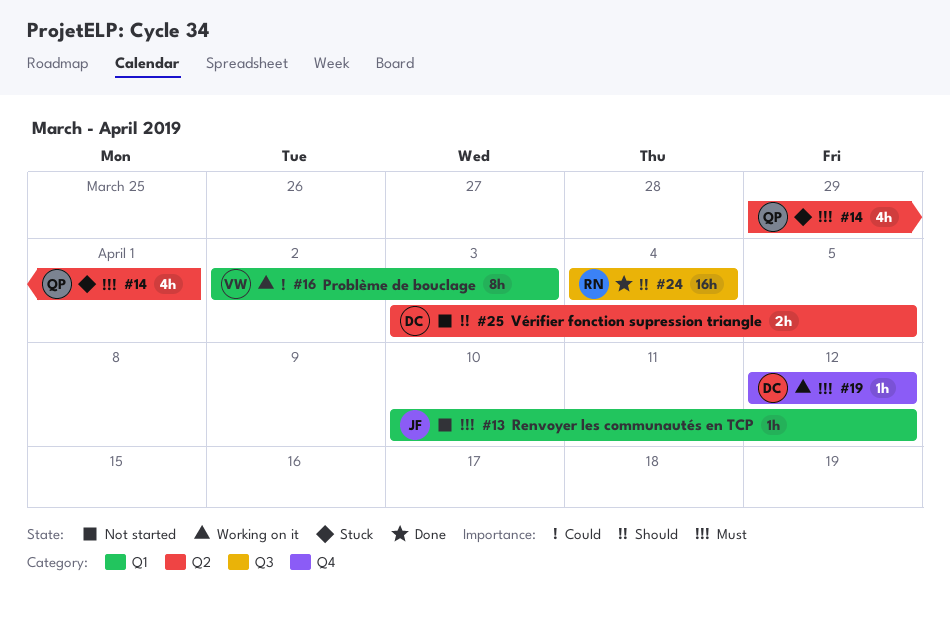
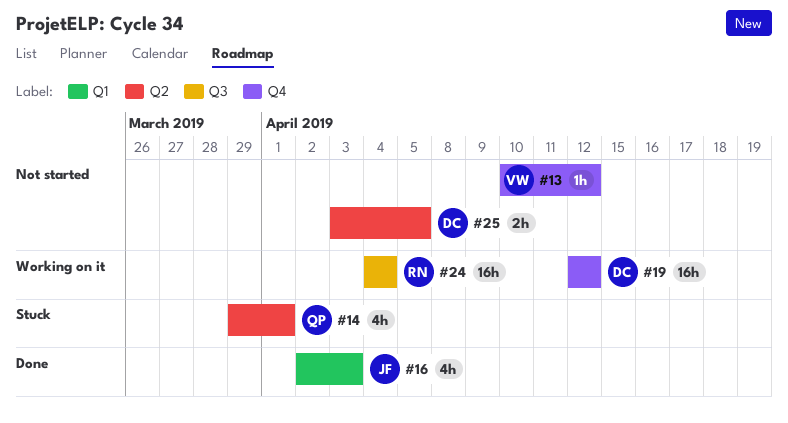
#13, owner: JF -> VW
#13, label: Q1 -> Q4
#16, status: Working on it -> Done
#16, owner: VW -> JF
#16, estimate: 8h -> 4h
#19, estimate: 1h -> 16h
#24, status: Done -> Working on it

